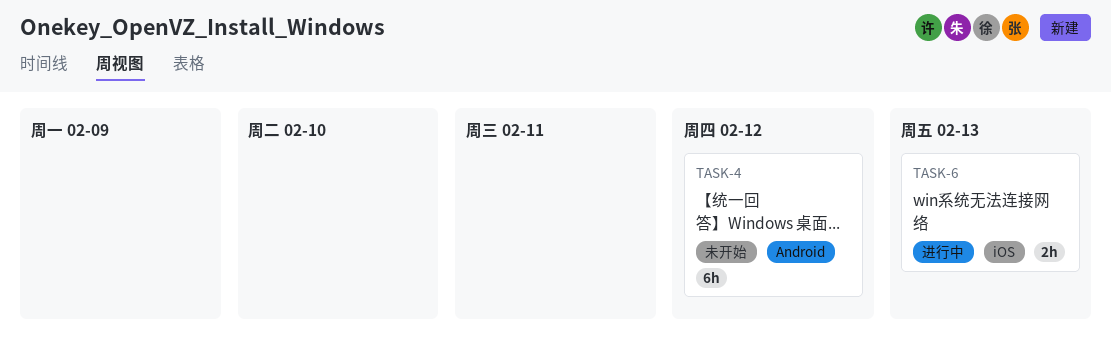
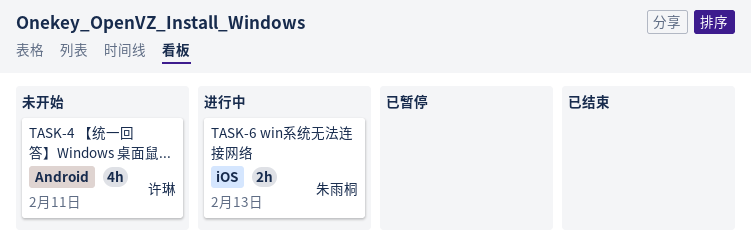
TASK-4, estimate: 6h -> 4h
TASK-4, due: Feb 12 -> Feb 11

